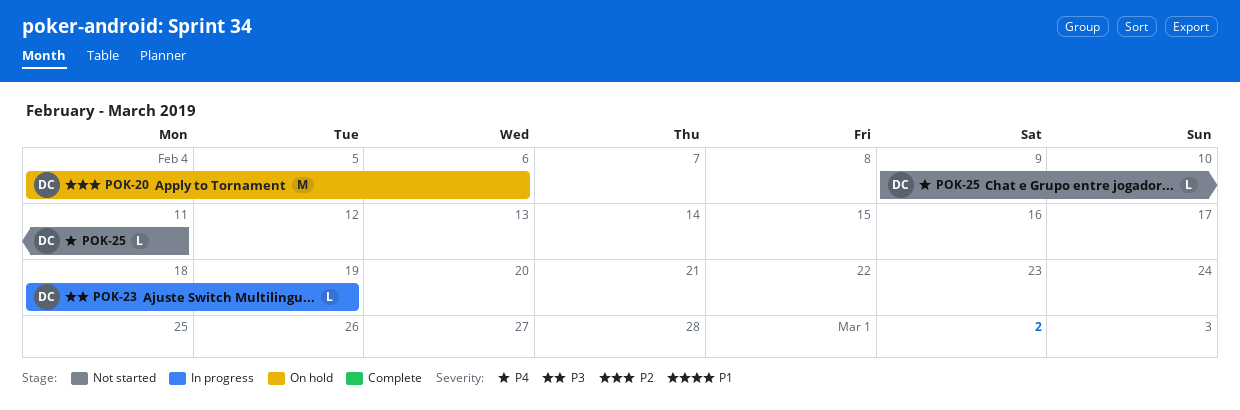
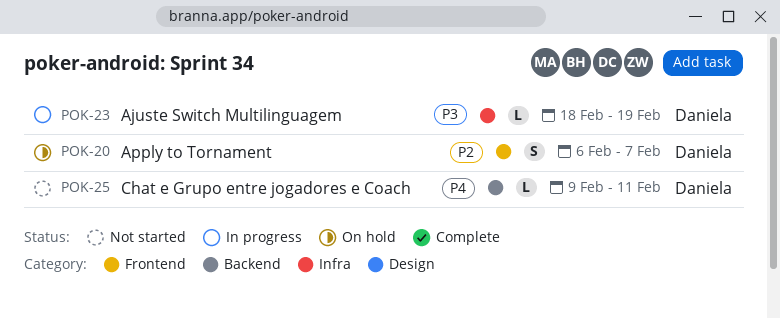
POK-20, estimate: M -> S
POK-20, start: Feb 4 -> Feb 6
POK-20, due: Feb 6 -> Feb 7

